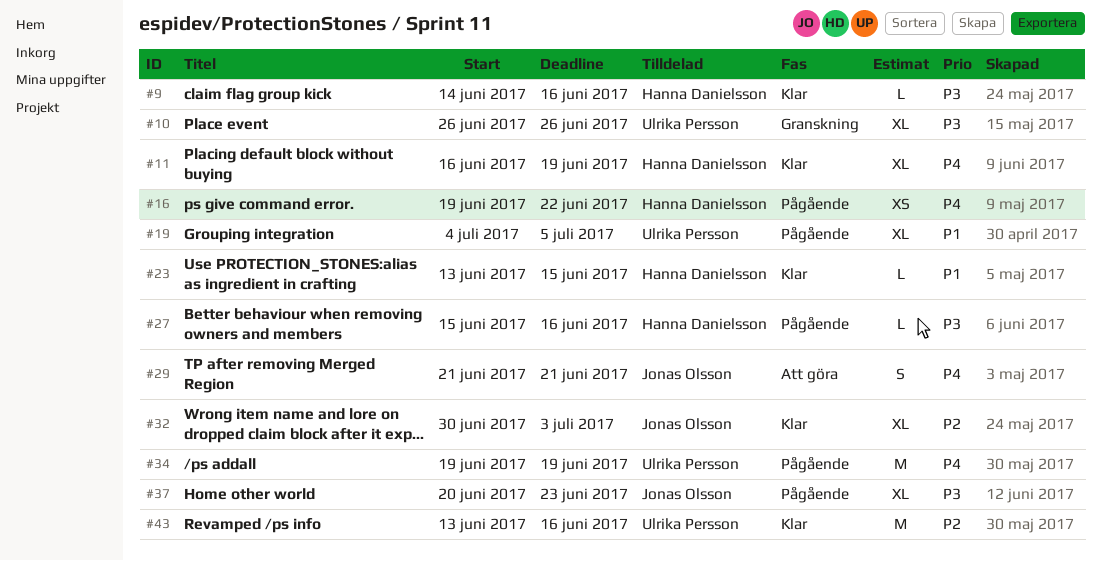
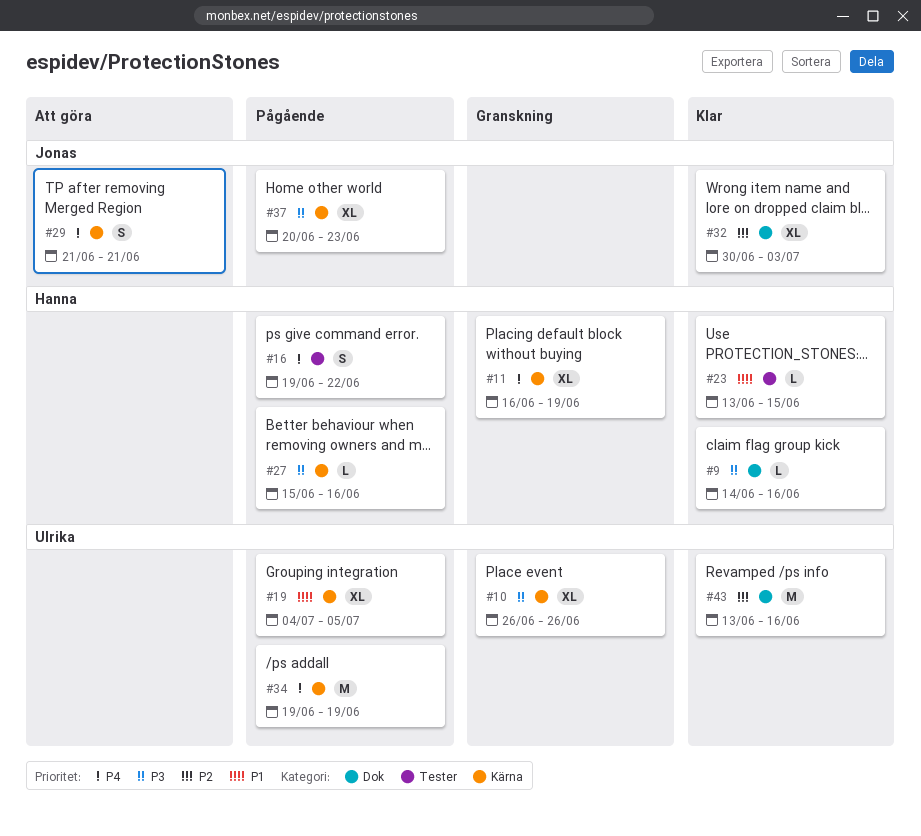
#11, status: Klar -> Granskning
#16, estimate: XS -> S

